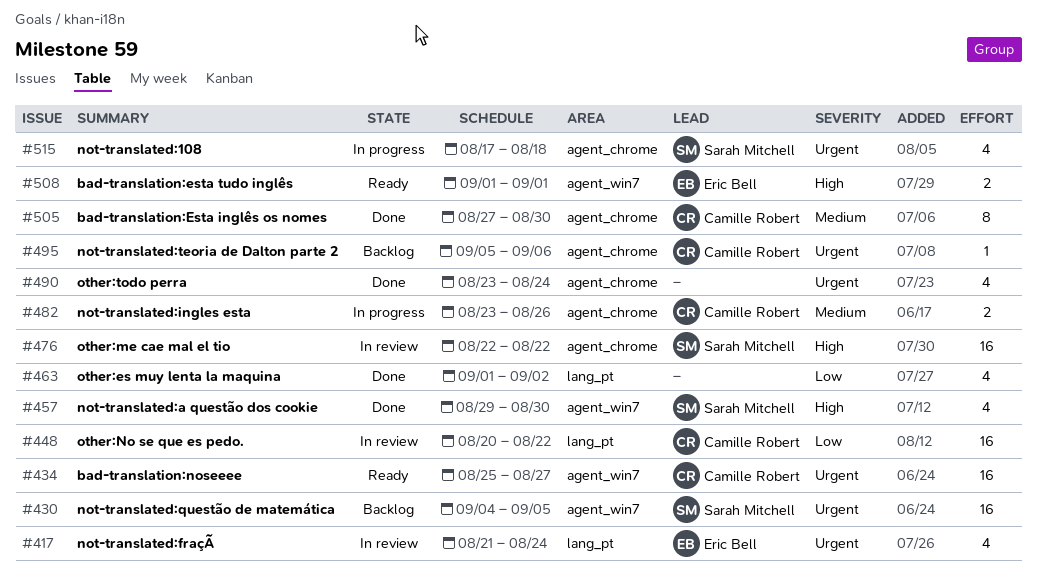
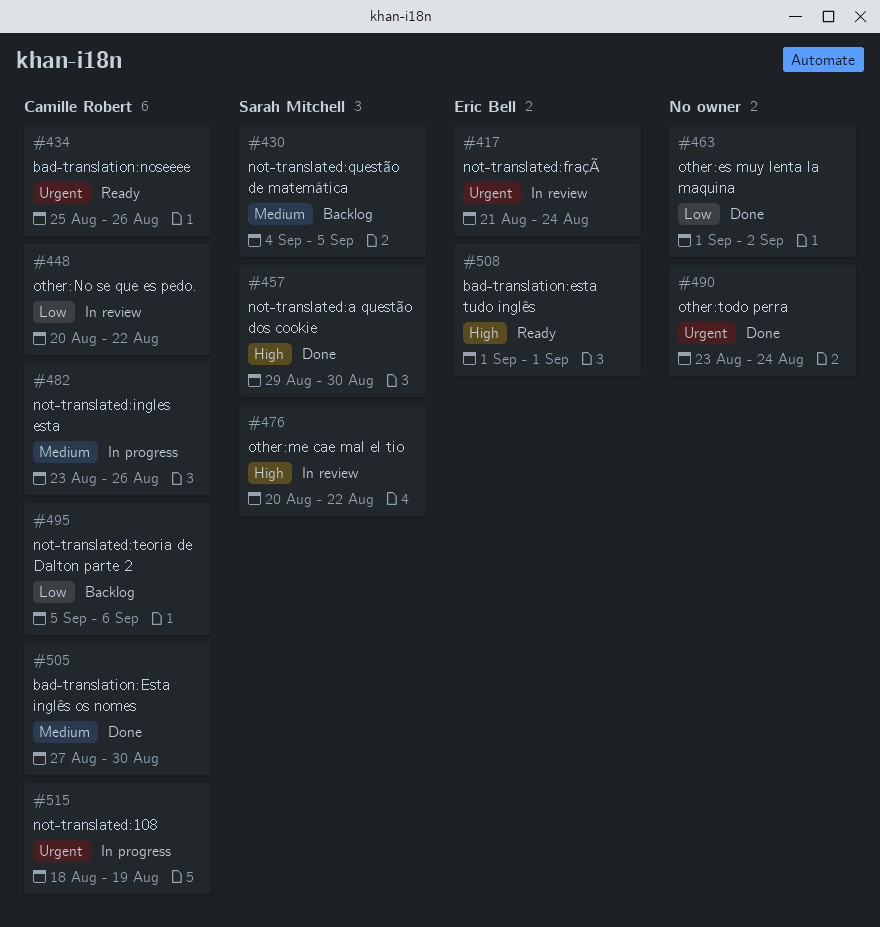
#430, priority: Urgent -> Medium
#434, due: Aug 27 -> Aug 26
#476, start: Aug 22 -> Aug 20
#495, priority: Urgent -> Low
#515, owner: Sarah Mitchell -> Camille Robert
#515, start: Aug 17 -> Aug 18
#515, due: Aug 18 -> Aug 19

